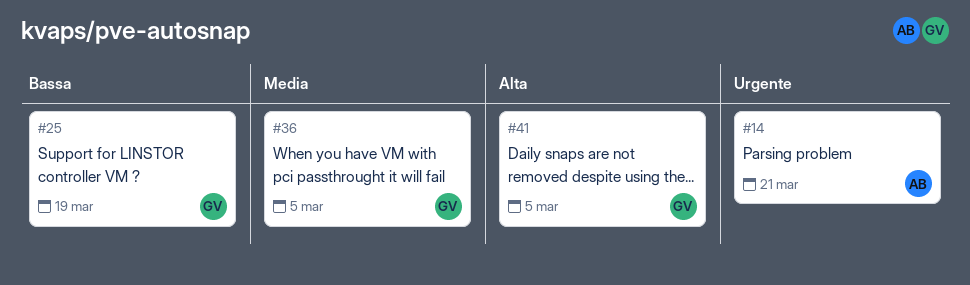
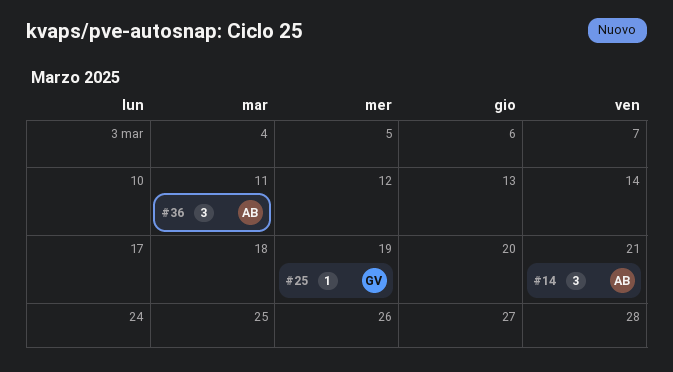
#36, owner: GV -> AB
#36, due: Mar 5 -> Mar 11
#41: present -> none

